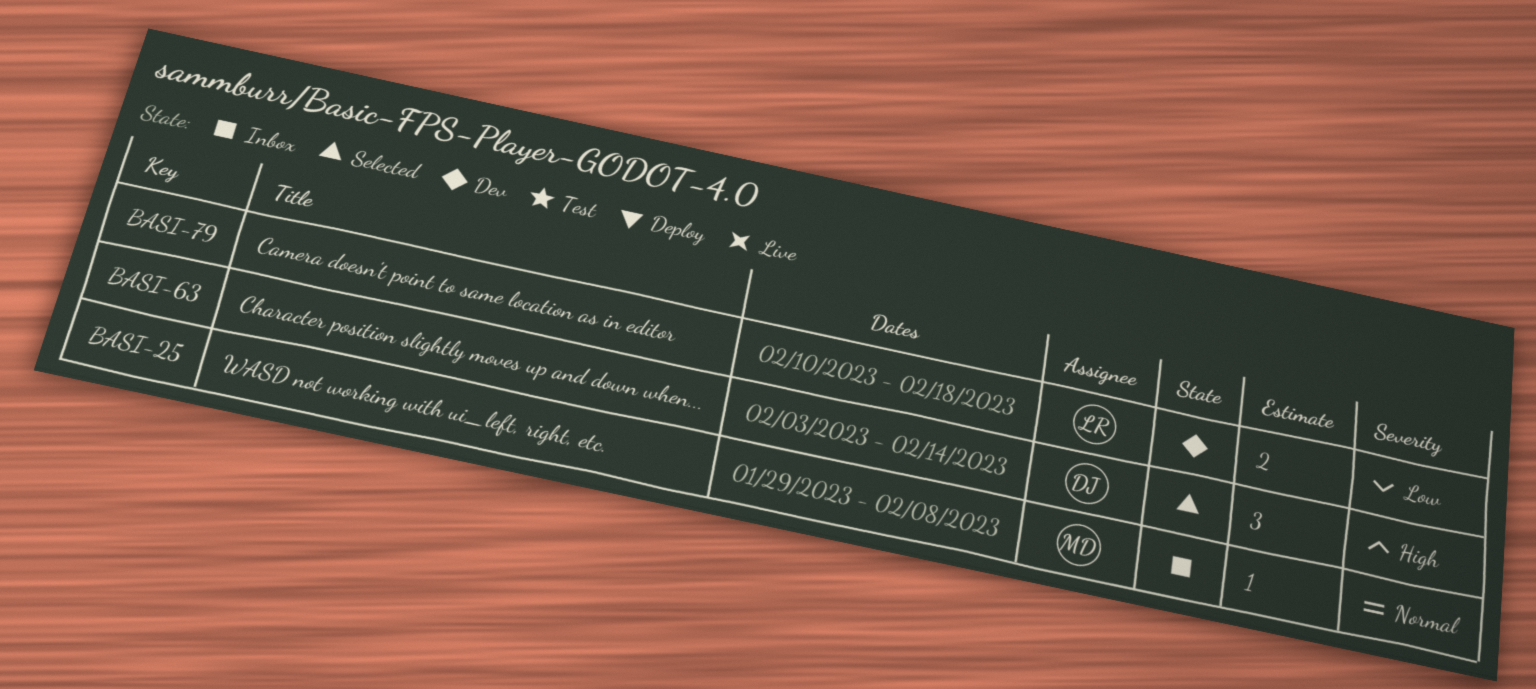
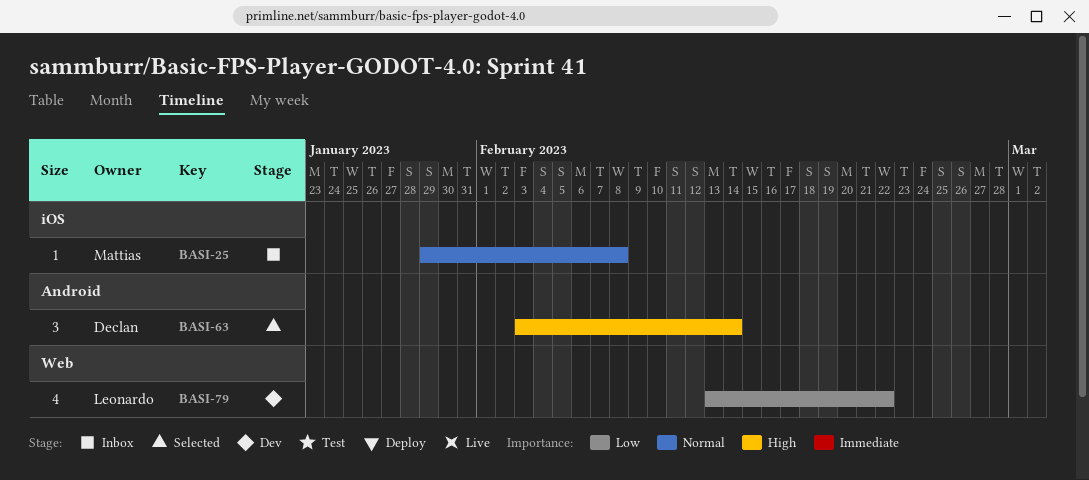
BASI-79, estimate: 2 -> 4
BASI-79, start: Feb 10 -> Feb 13
BASI-79, due: Feb 18 -> Feb 22

